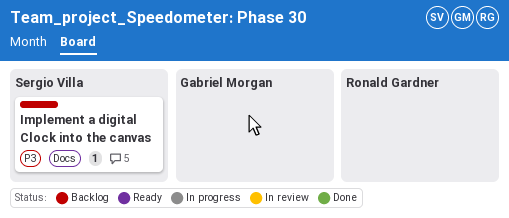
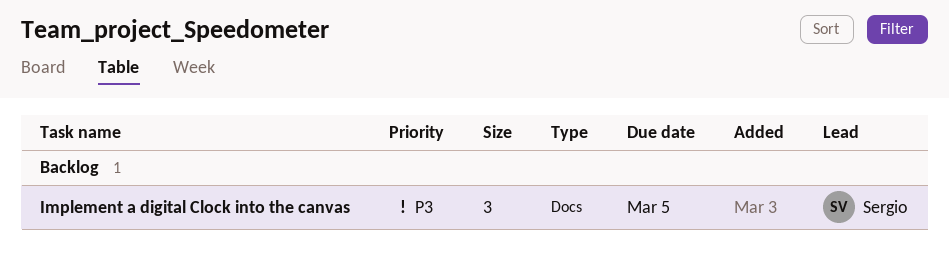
Implement a digital Clock into the canvas, estimate: 1 -> 3

